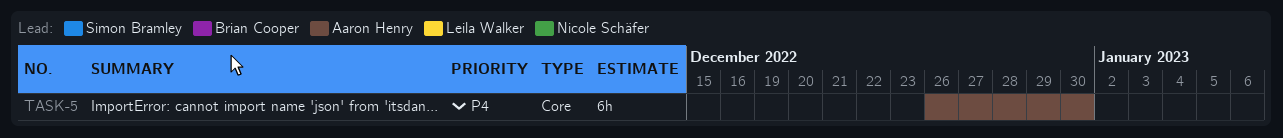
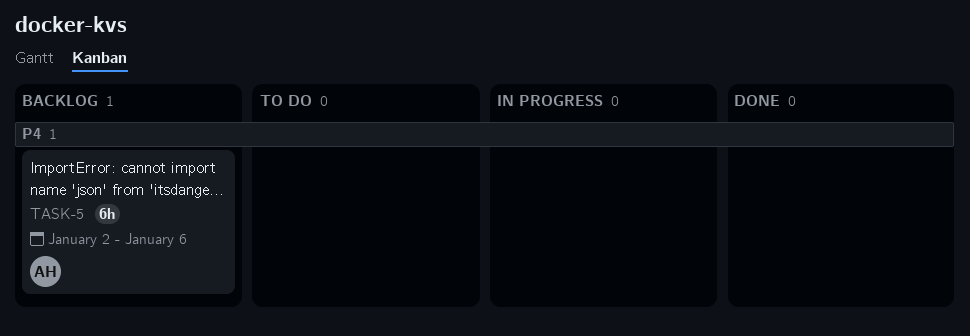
TASK-5, start: Dec 26 -> Jan 2
TASK-5, due: Dec 30 -> Jan 6

